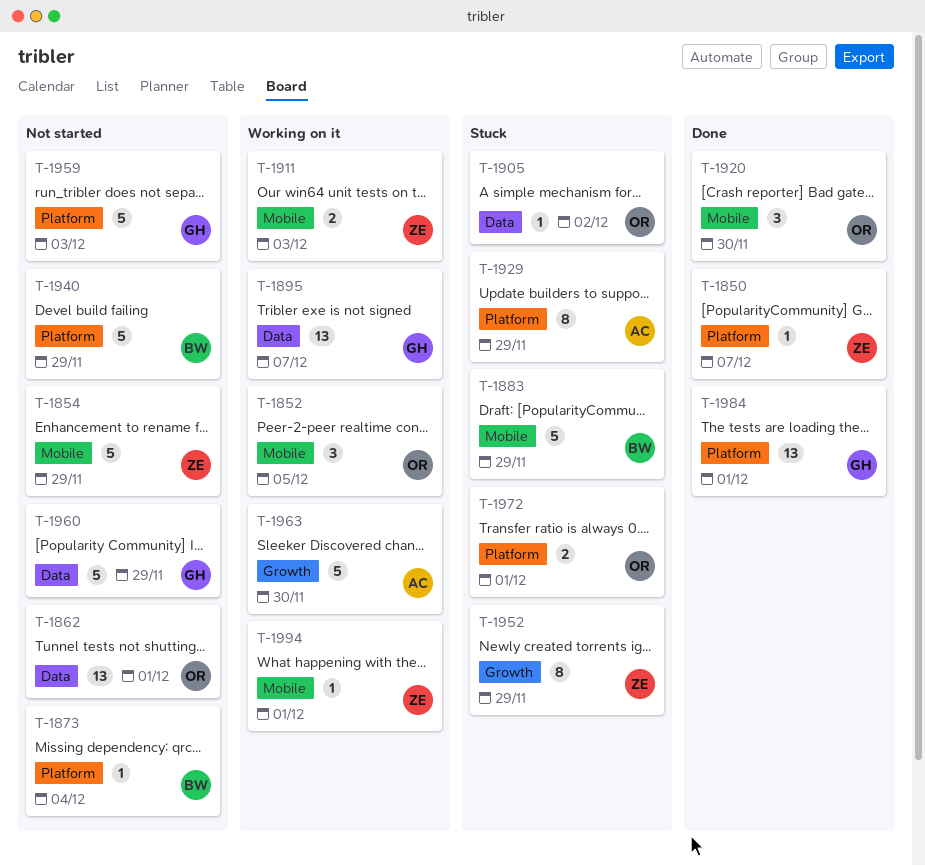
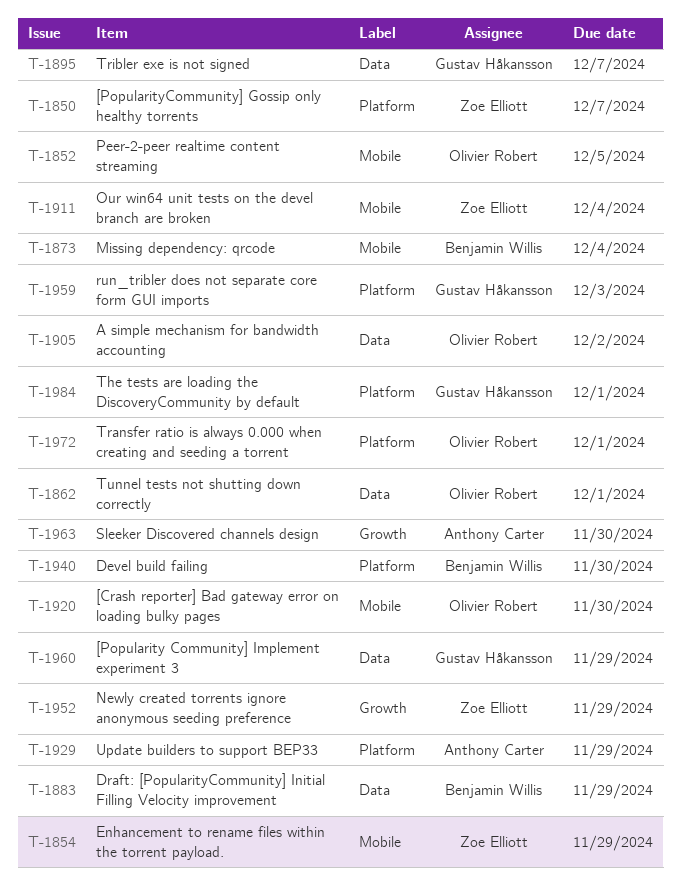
T-1873, label: Platform -> Mobile
T-1883, label: Mobile -> Data
T-1911, due: Dec 3 -> Dec 4
T-1940, due: Nov 29 -> Nov 30
T-1994: present -> none

